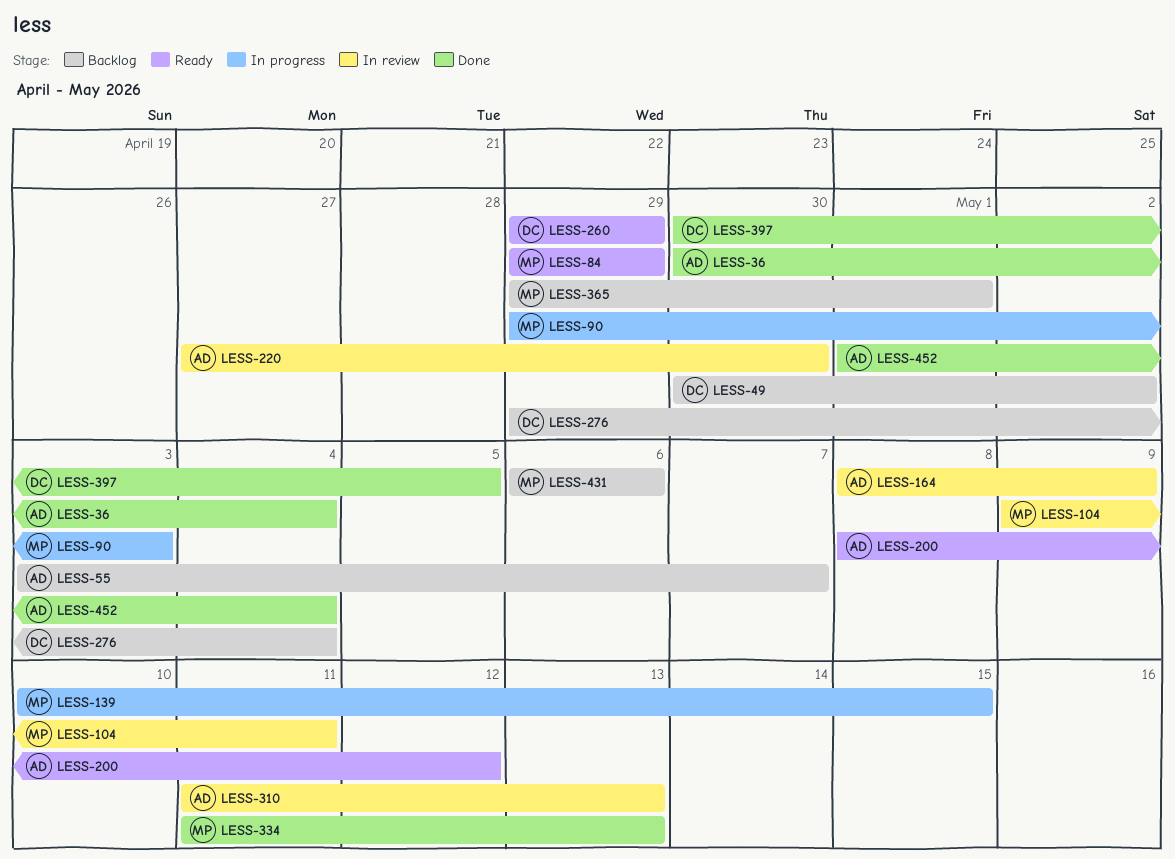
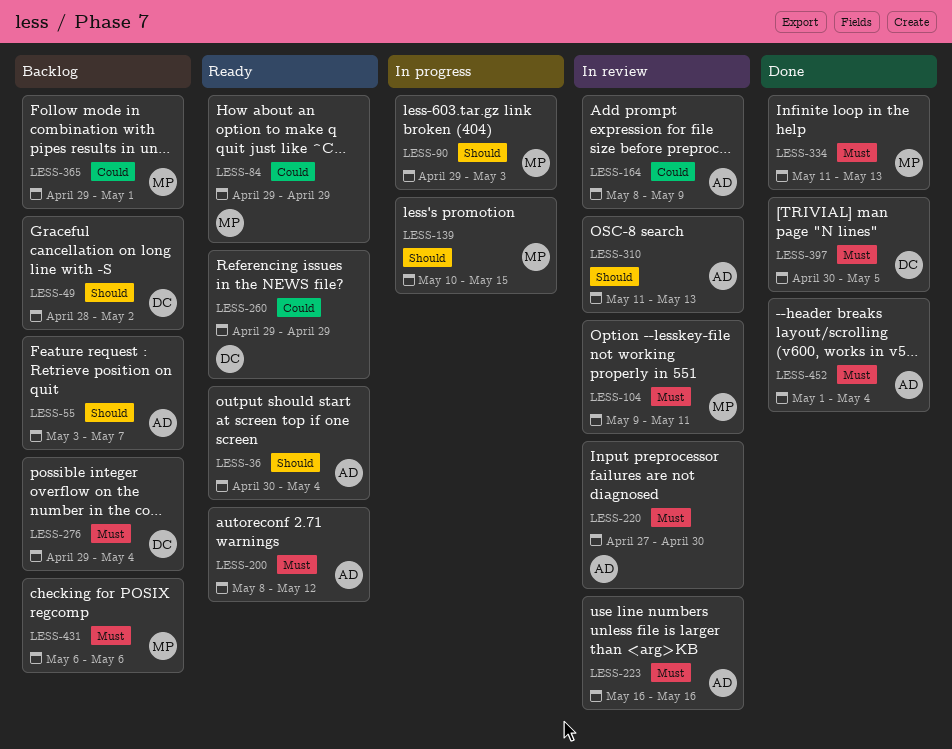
LESS-36, status: Done -> Ready
LESS-49, start: Apr 30 -> Apr 28
LESS-223: none -> present

